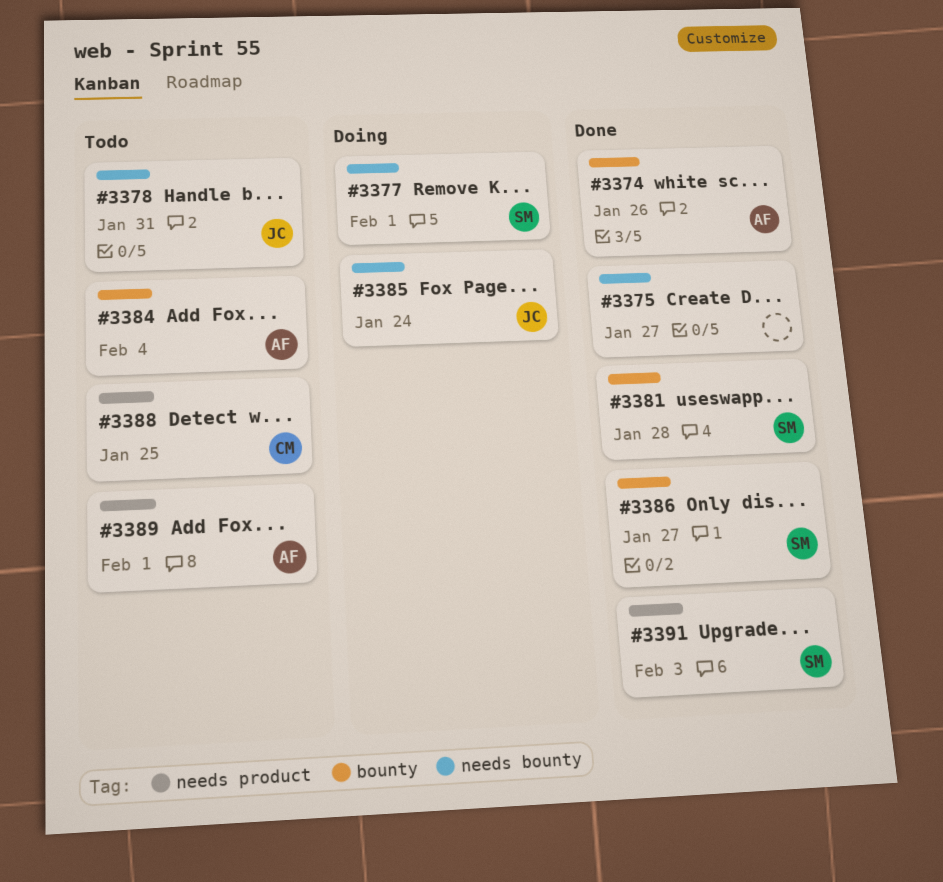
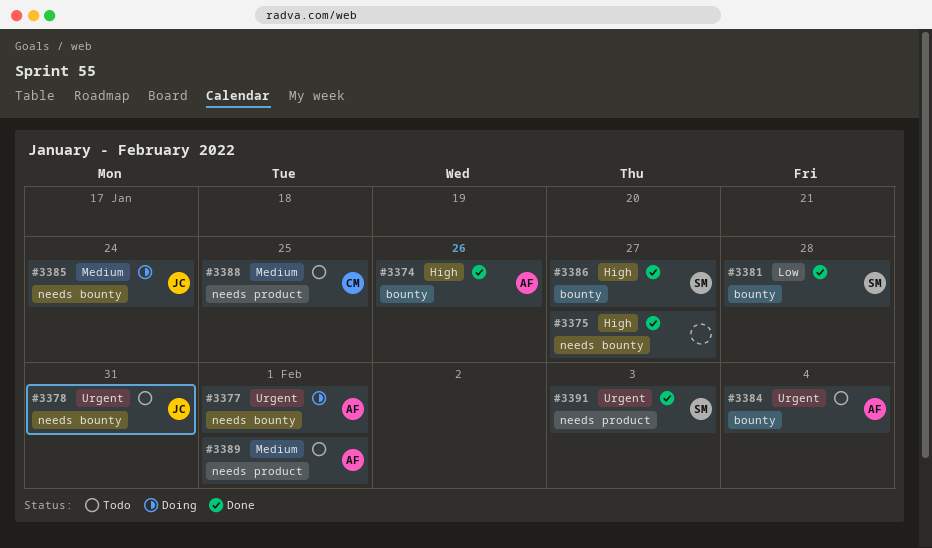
#3377, owner: SM -> AF

